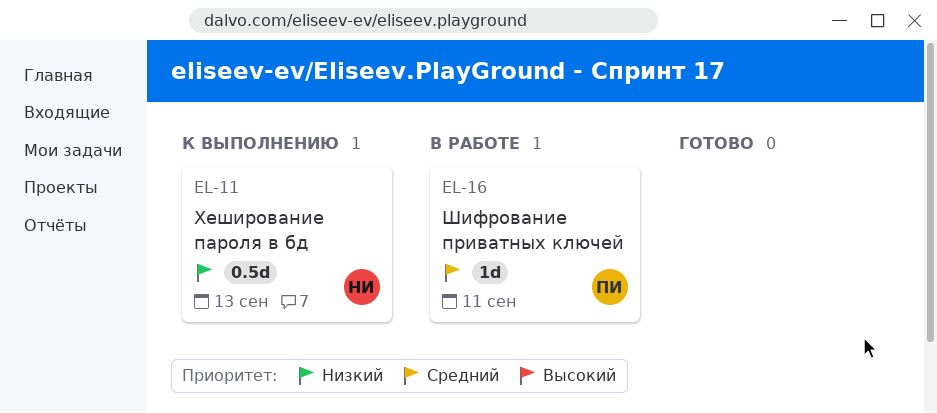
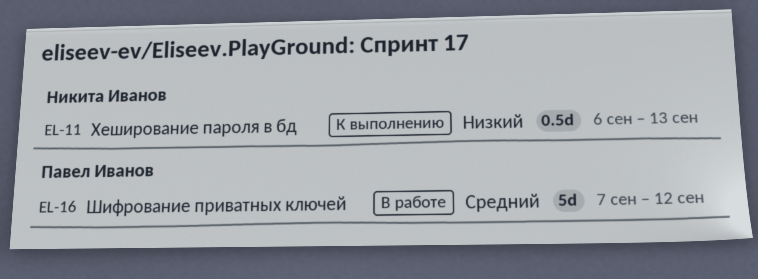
EL-16, estimate: 1d -> 5d
EL-16, due: Sep 11 -> Sep 12

